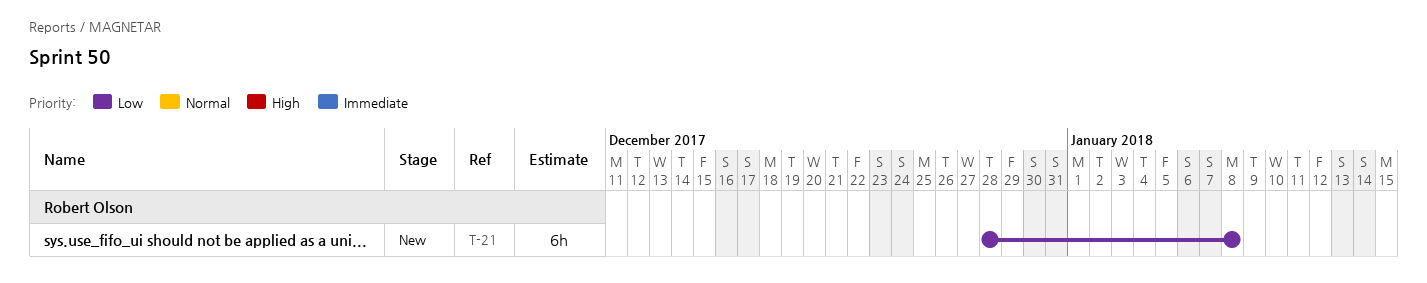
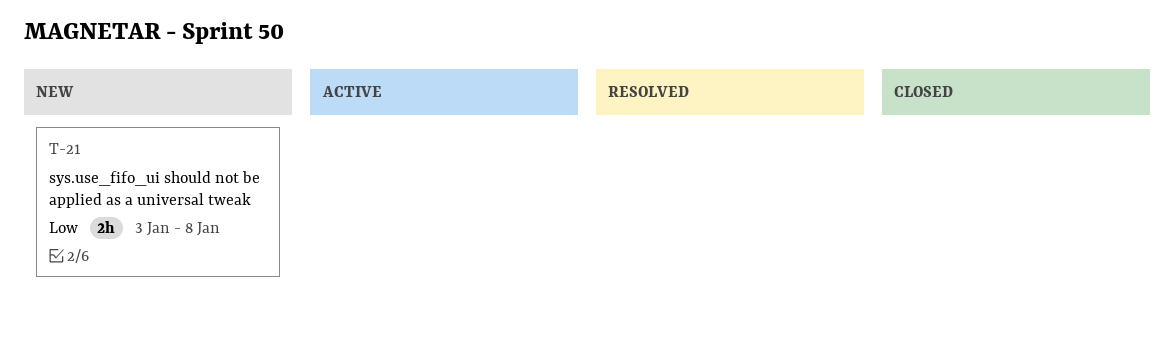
T-21, estimate: 6h -> 2h
T-21, start: Dec 28 -> Jan 3

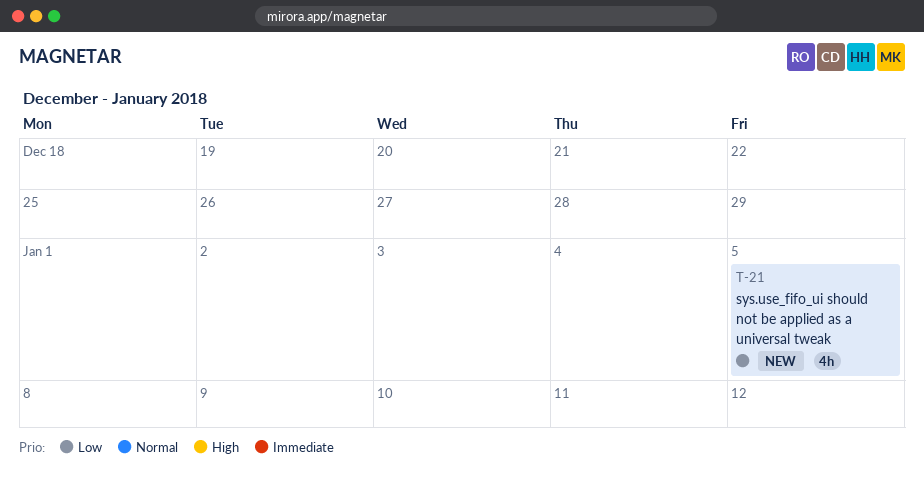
T-21, estimate: 2h -> 4h
T-21, due: Jan 8 -> Jan 5

